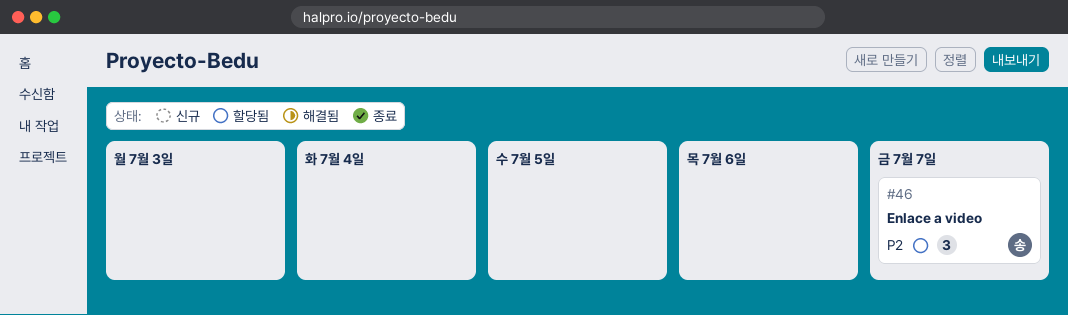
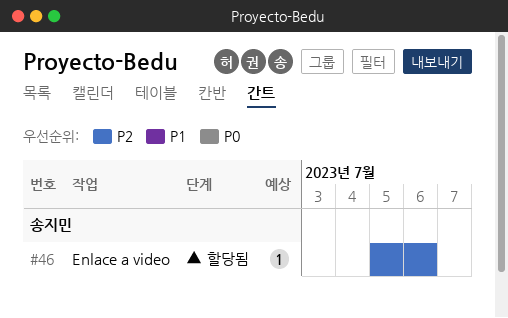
#46, estimate: 3 -> 1
#46, due: Jul 7 -> Jul 6

